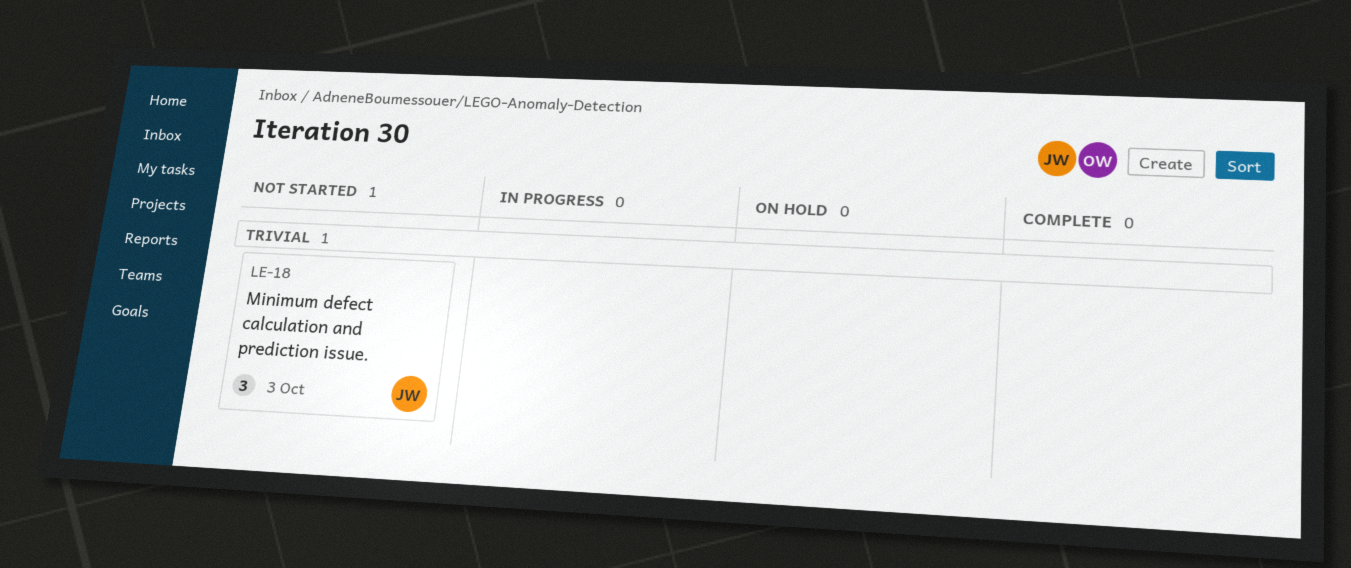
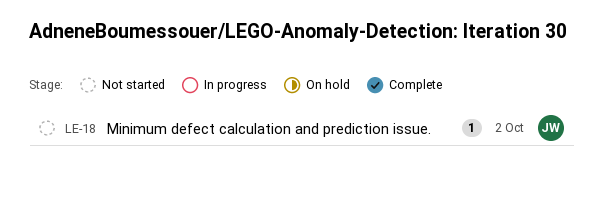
LE-18, estimate: 3 -> 1
LE-18, due: Oct 3 -> Oct 2

